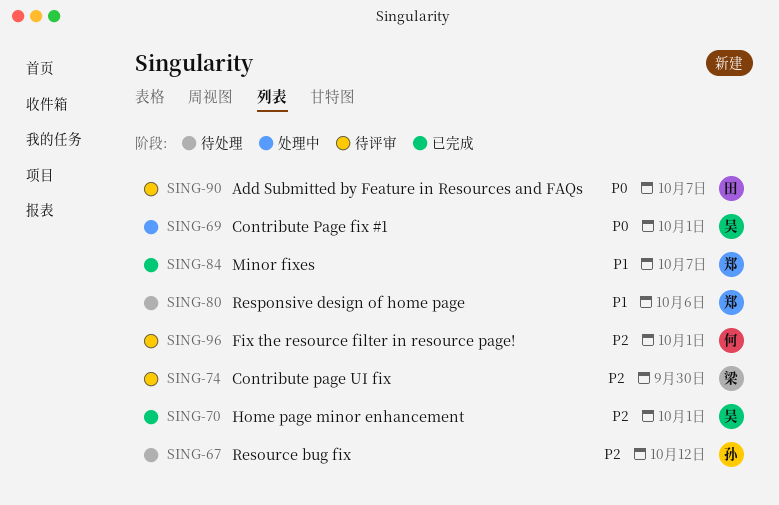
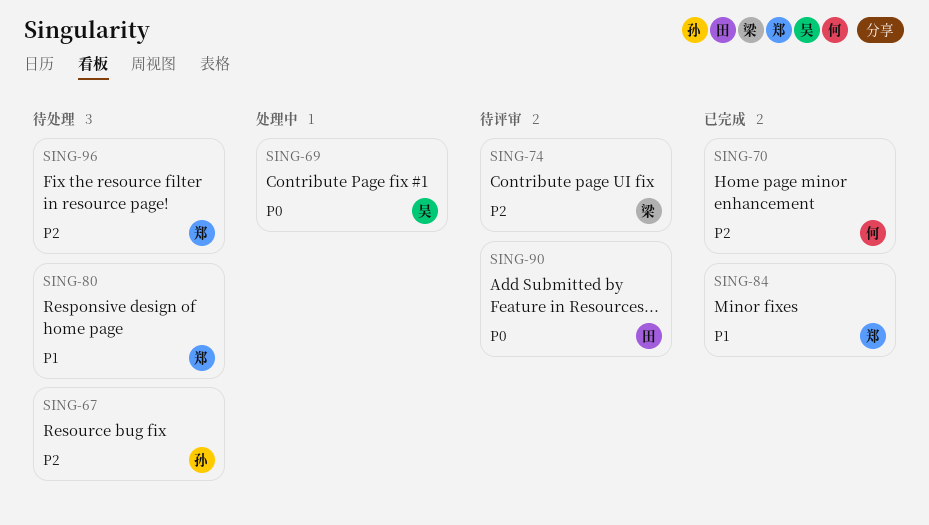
SING-70, owner: 吴 -> 何
SING-96, status: 待评审 -> 待处理
SING-96, owner: 何 -> 郑

